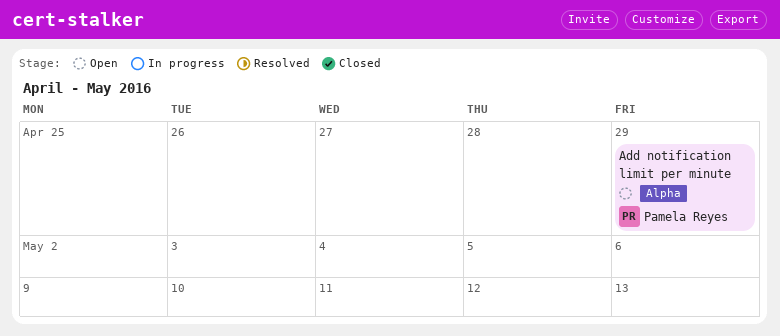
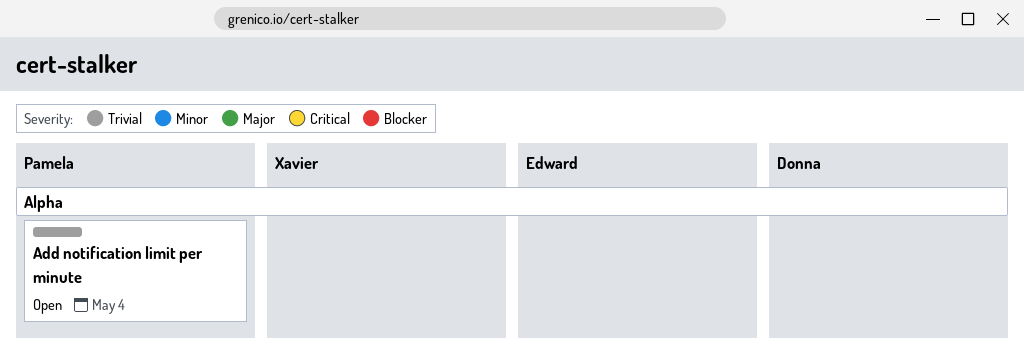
Add notification limit per minute, due: Apr 29 -> May 4

